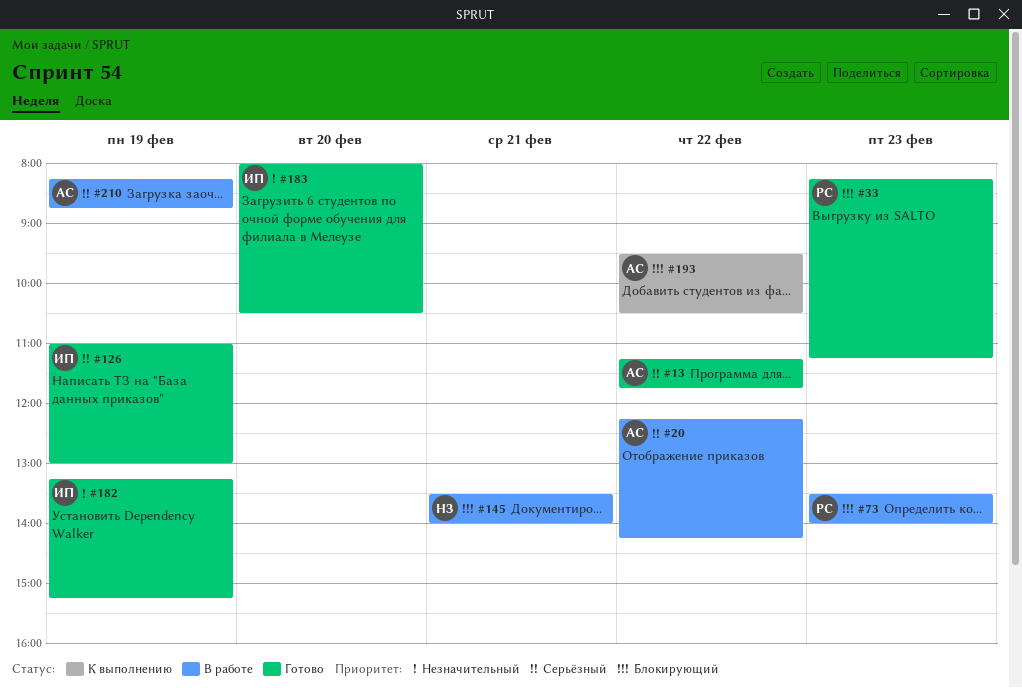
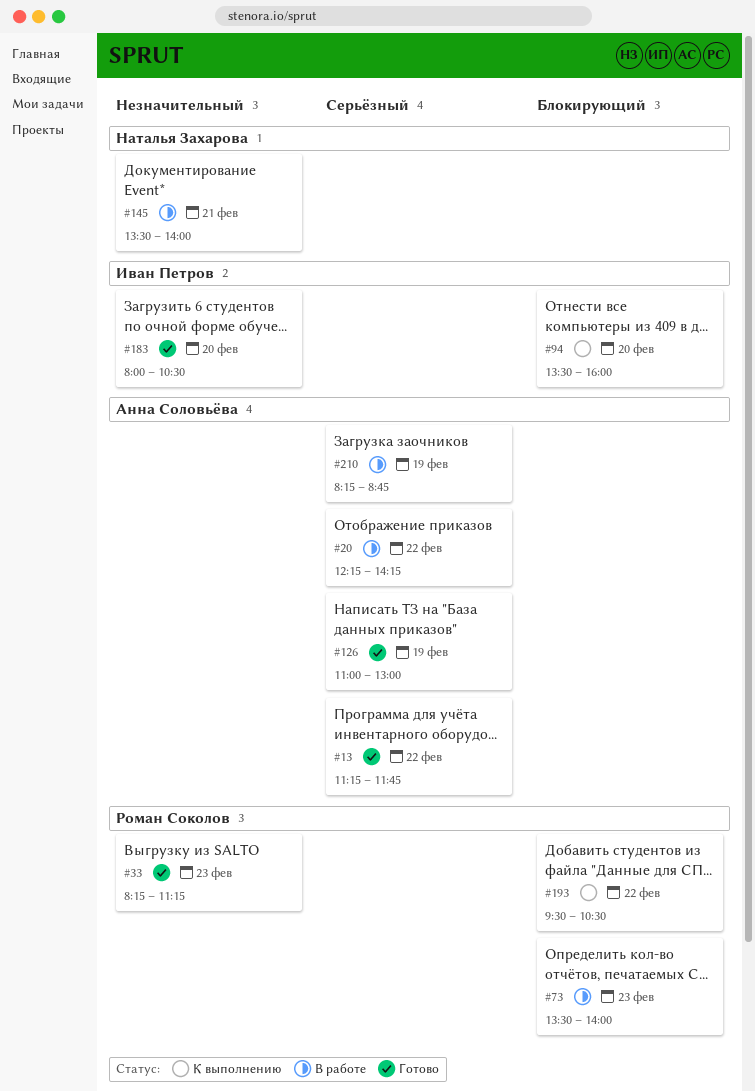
#33, priority: Блокирующий -> Незначительный
#94: none -> present
#126, owner: Иван Петров -> Анна Соловьёва
#145, priority: Блокирующий -> Незначительный
#182: present -> none
#193, owner: Анна Соловьёва -> Роман Соколов

